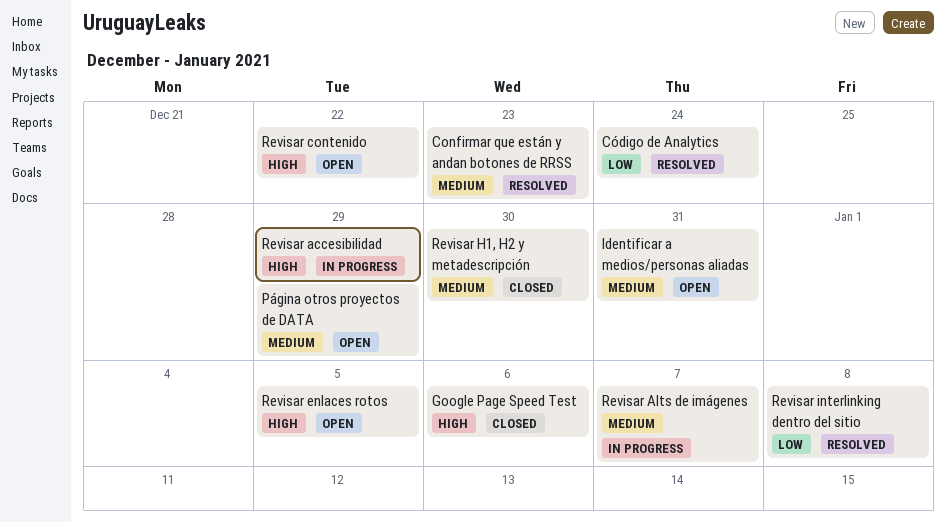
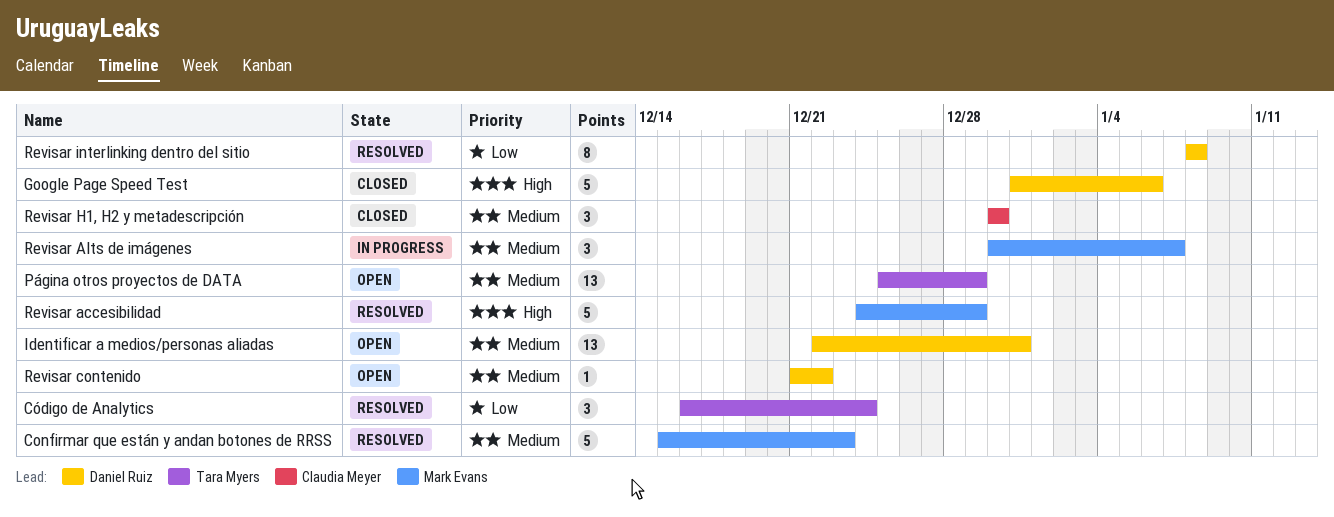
Revisar accesibilidad, status: In progress -> Resolved
Revisar contenido, priority: High -> Medium
Revisar enlaces rotos: present -> none

